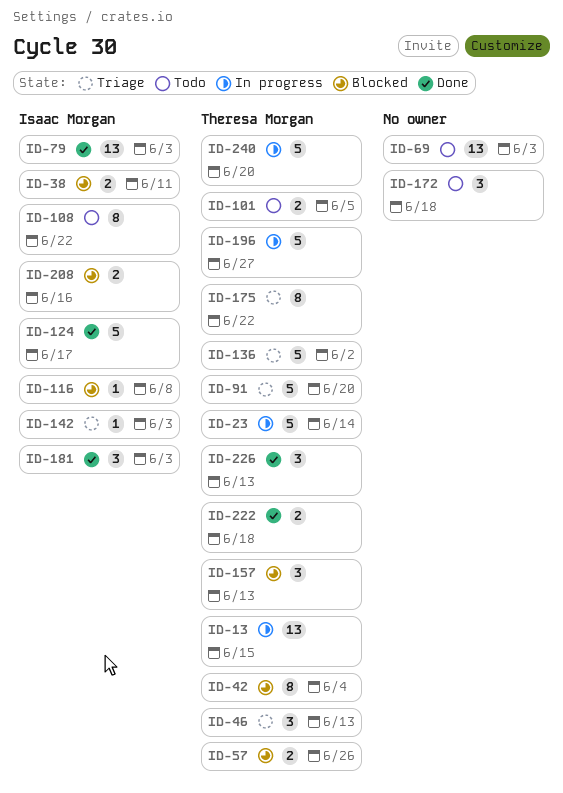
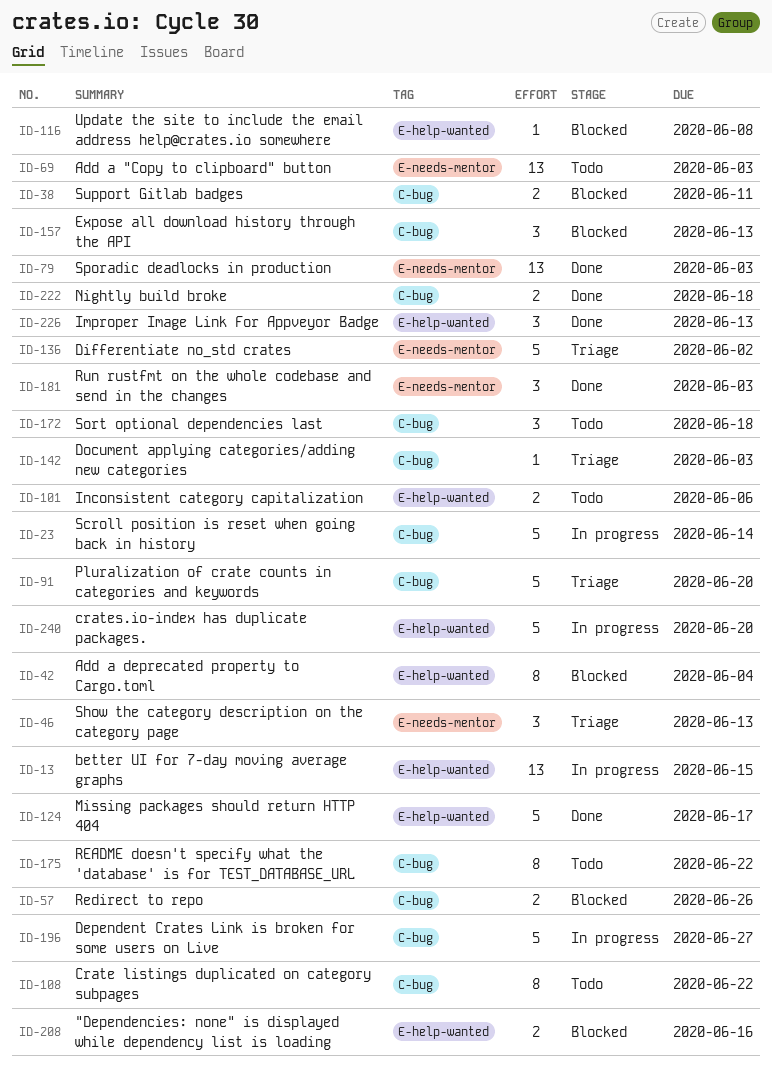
ID-101, due: Jun 5 -> Jun 6
ID-175, status: Triage -> Todo

